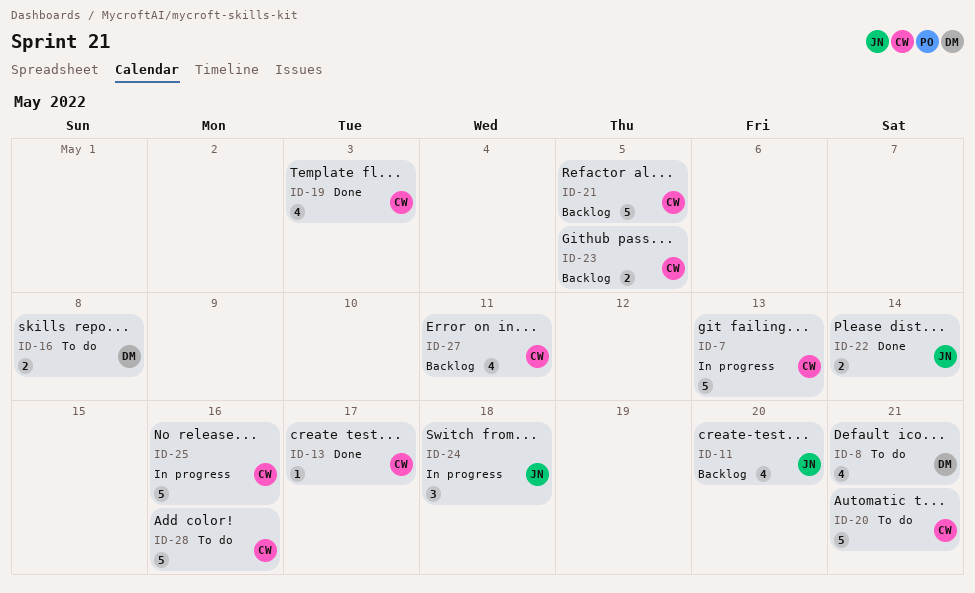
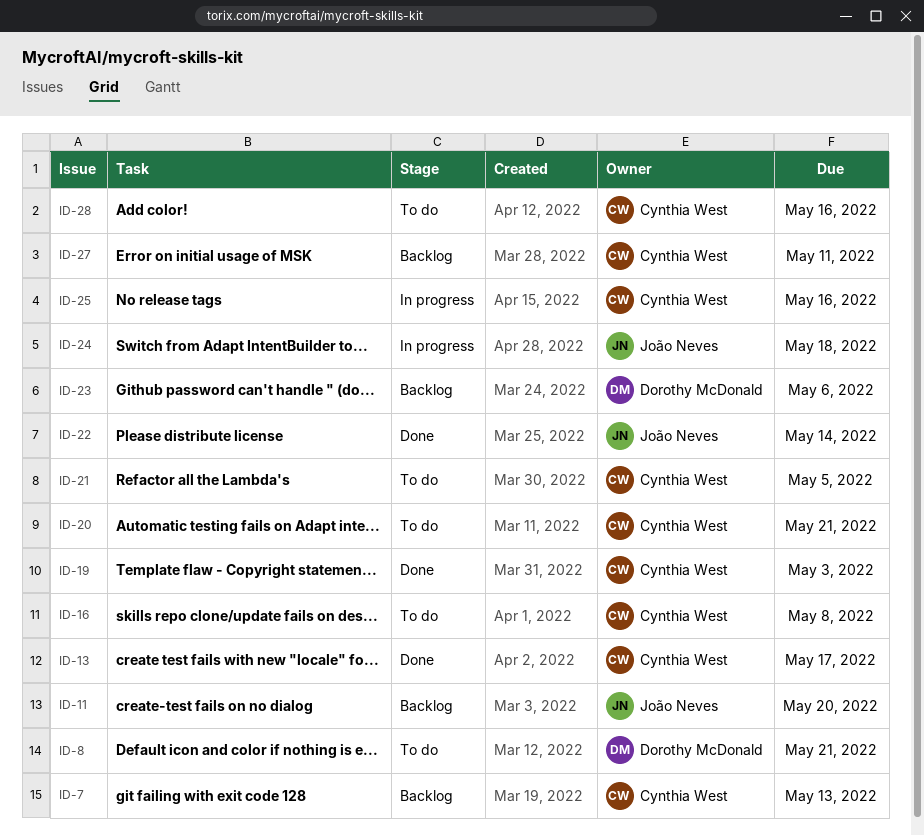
ID-7, status: In progress -> Backlog
ID-16, owner: Dorothy McDonald -> Cynthia West
ID-21, status: Backlog -> To do
ID-23, owner: Cynthia West -> Dorothy McDonald
ID-23, due: May 5 -> May 6

